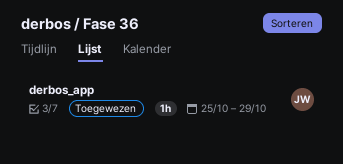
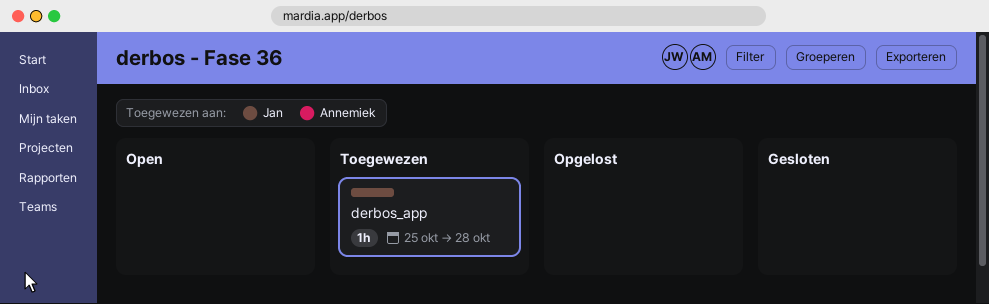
derbos_app, due: Oct 29 -> Oct 28

